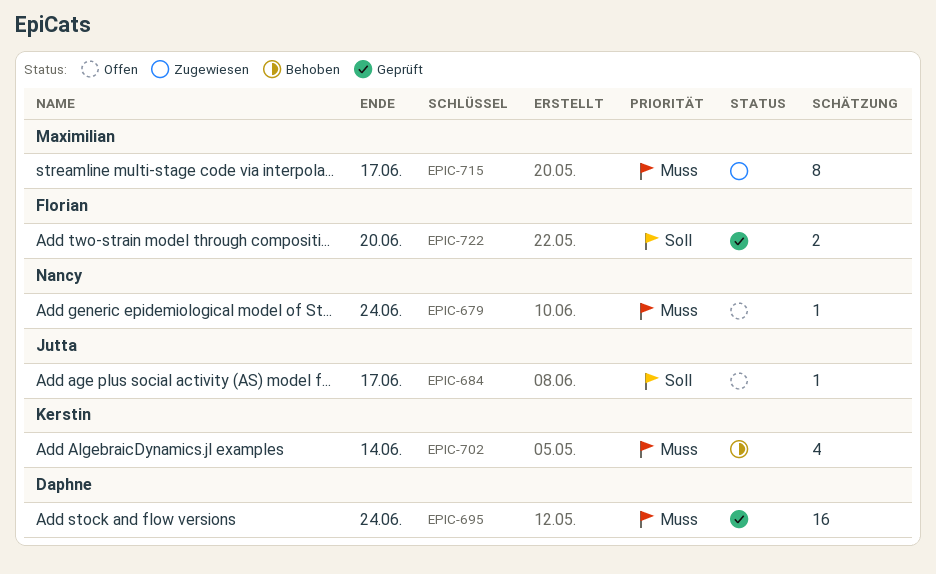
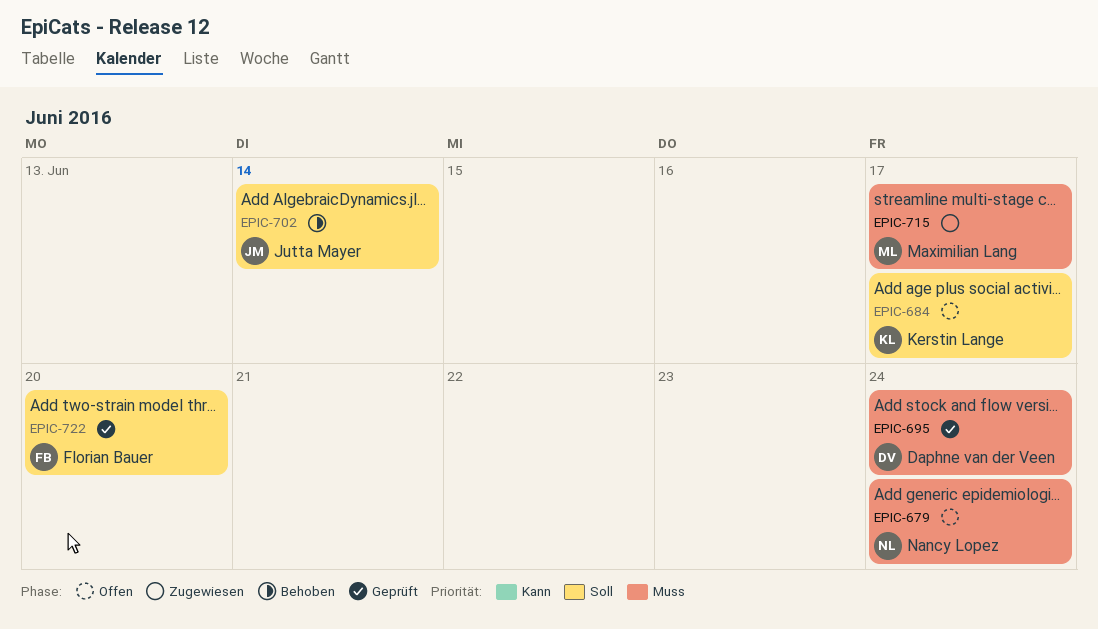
EPIC-684, owner: Jutta Mayer -> Kerstin Lange
EPIC-702, owner: Kerstin Lange -> Jutta Mayer
EPIC-702, priority: Muss -> Soll

